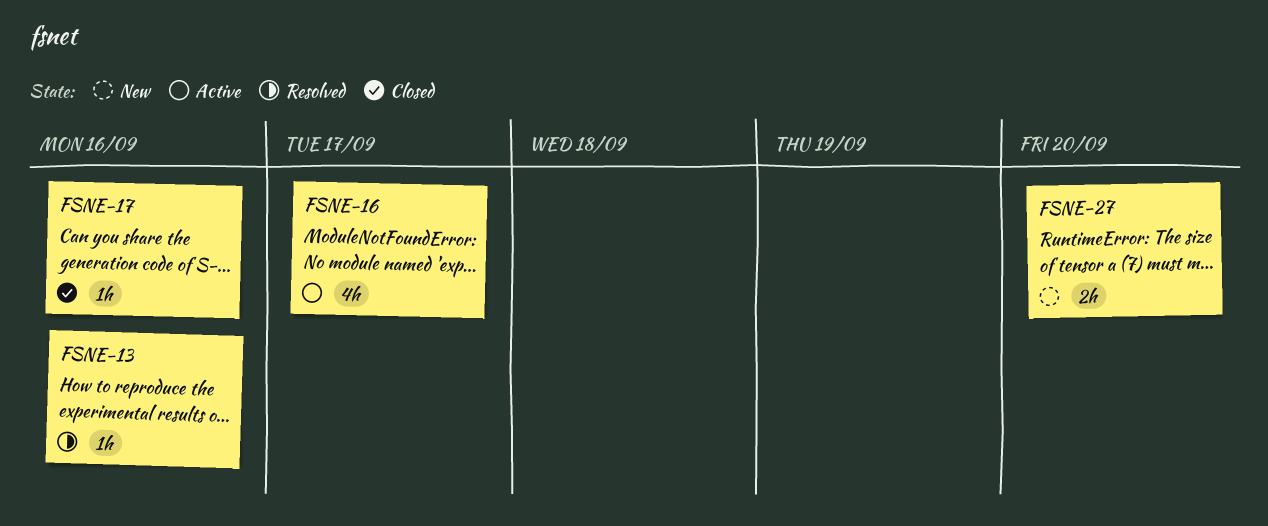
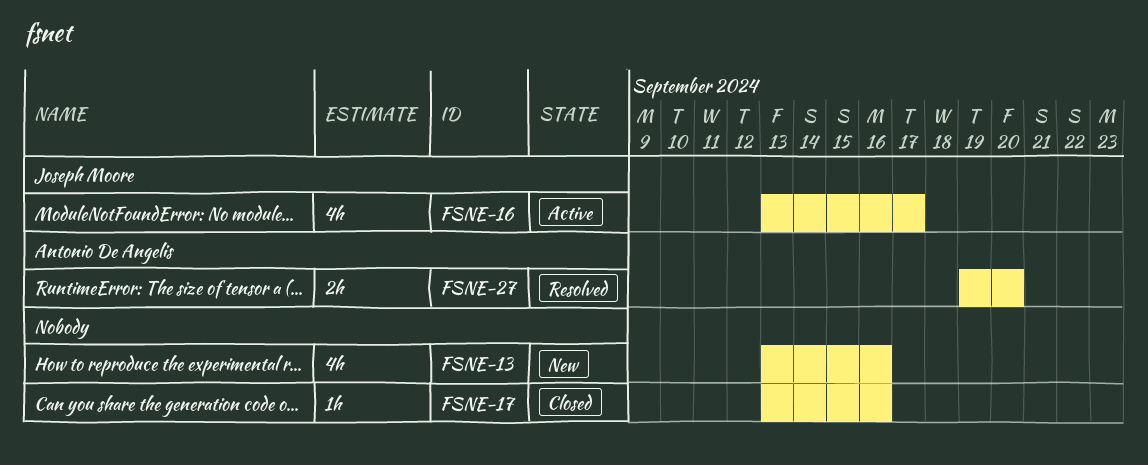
FSNE-13, status: Resolved -> New
FSNE-13, estimate: 1h -> 4h
FSNE-27, status: New -> Resolved

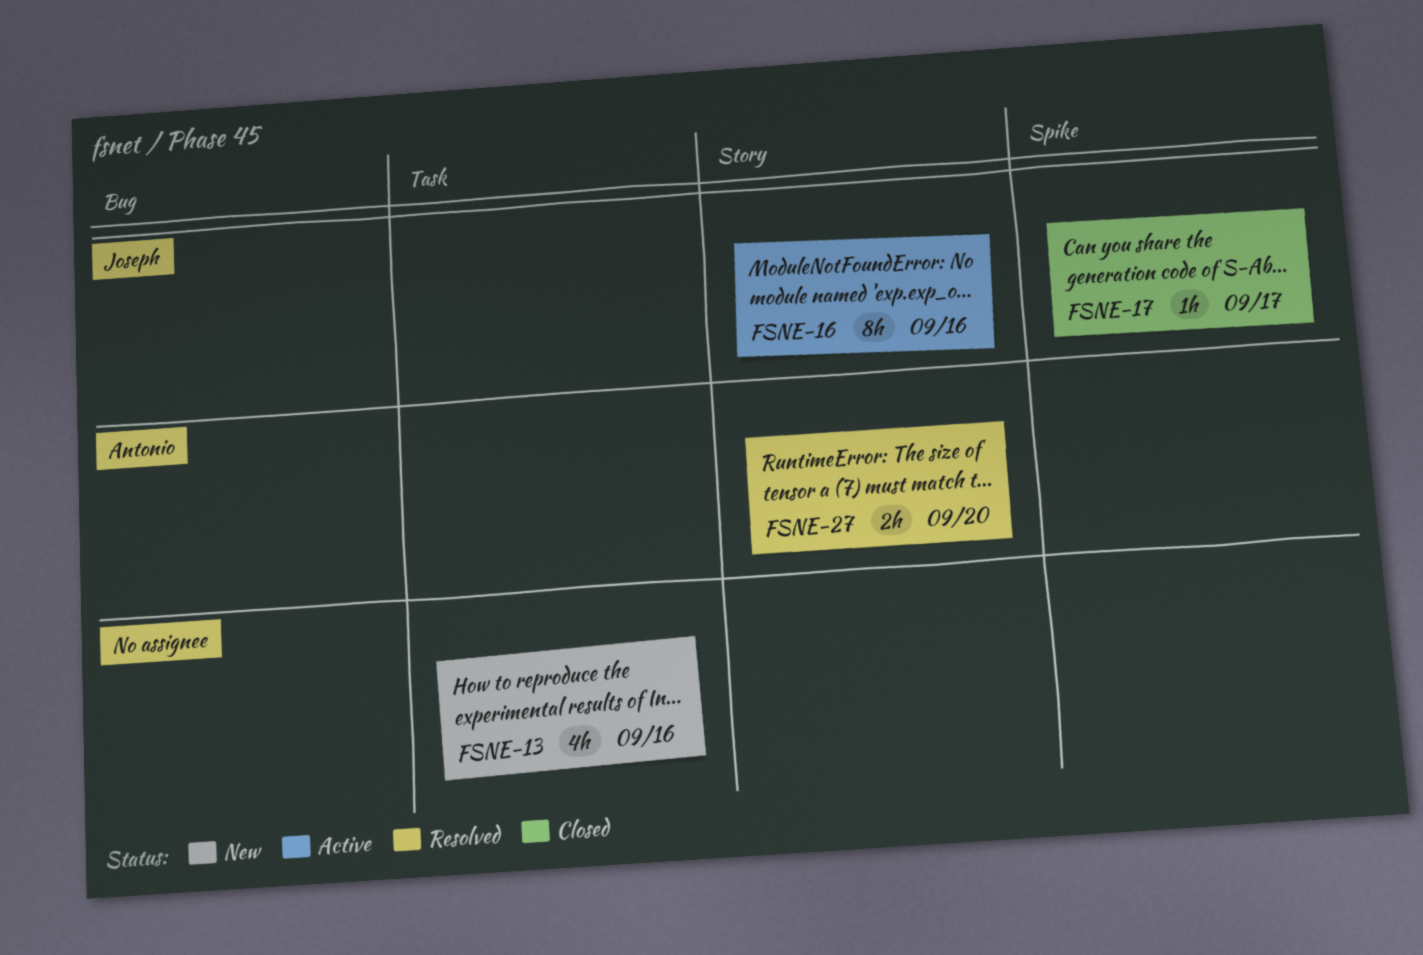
FSNE-16, estimate: 4h -> 8h
FSNE-16, due: Sep 17 -> Sep 16
FSNE-17, owner: none -> Joseph Moore
FSNE-17, due: Sep 16 -> Sep 17

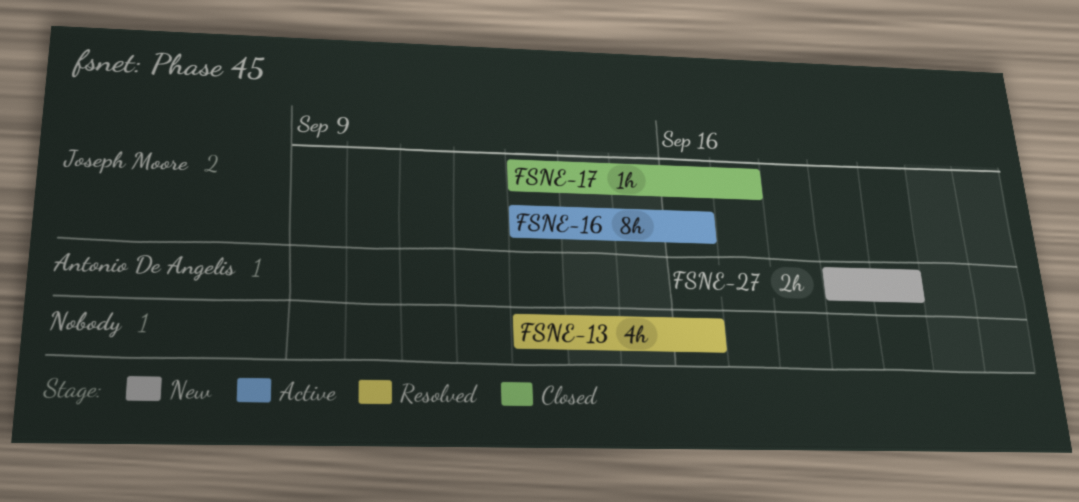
FSNE-13, status: New -> Resolved
FSNE-27, status: Resolved -> New

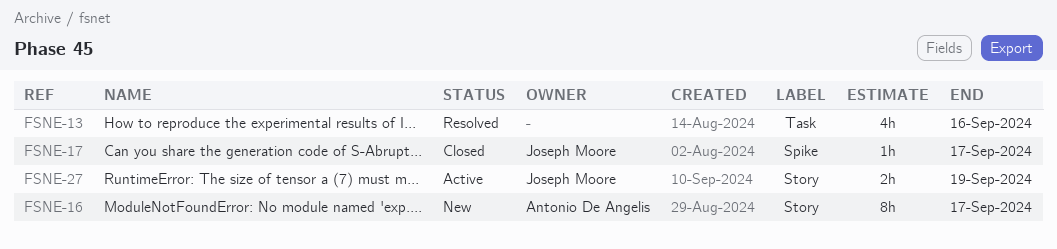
FSNE-16, status: Active -> New
FSNE-16, owner: Joseph Moore -> Antonio De Angelis
FSNE-16, due: Sep 16 -> Sep 17
FSNE-27, status: New -> Active
FSNE-27, owner: Antonio De Angelis -> Joseph Moore
FSNE-27, due: Sep 20 -> Sep 19

